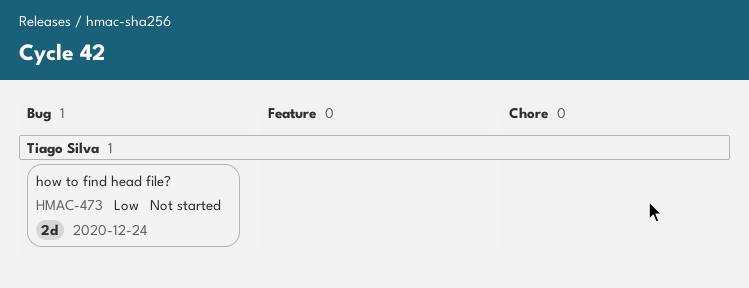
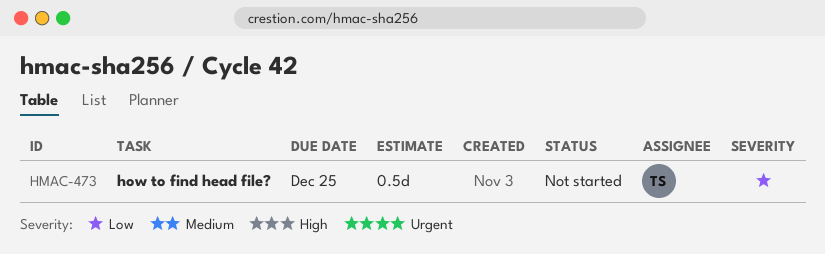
HMAC-473, estimate: 2d -> 0.5d
HMAC-473, due: Dec 24 -> Dec 25

